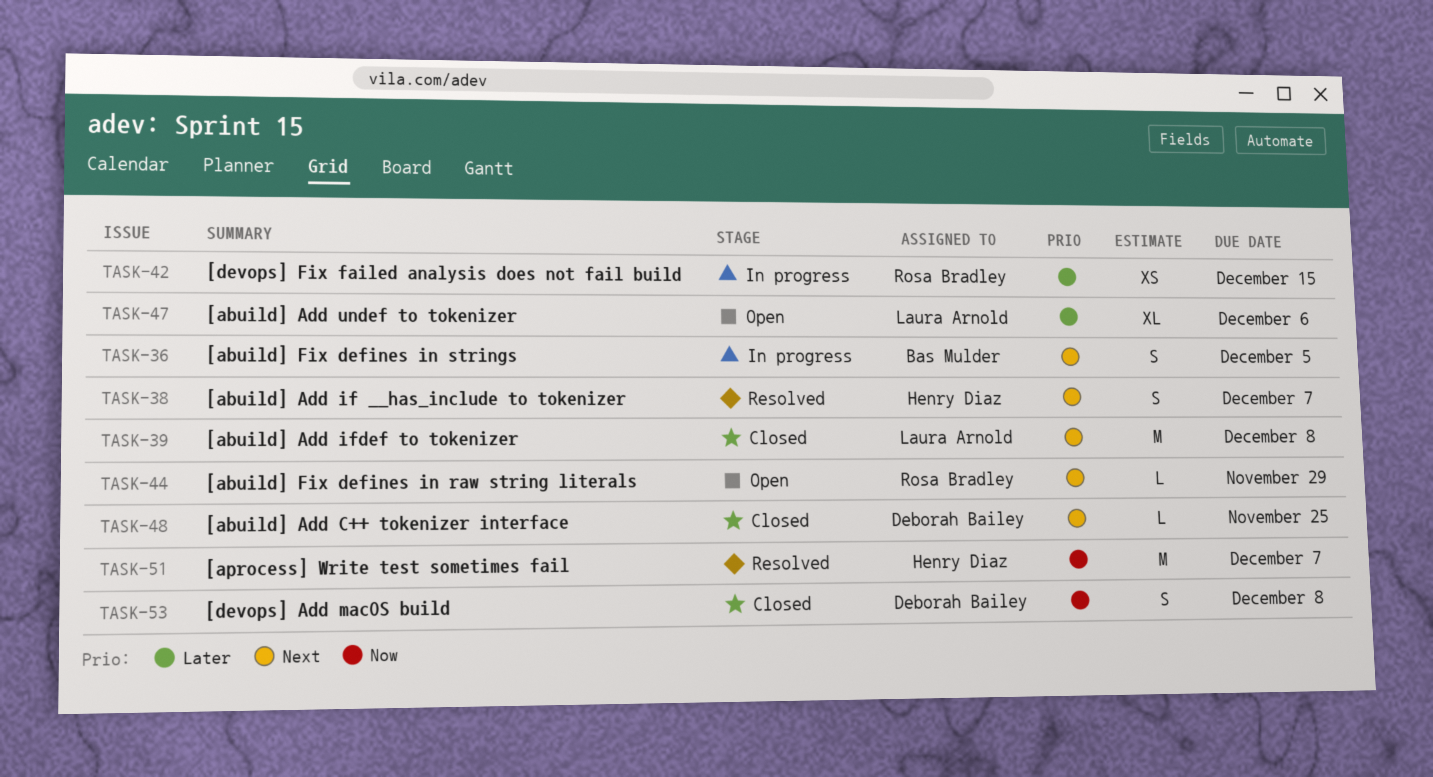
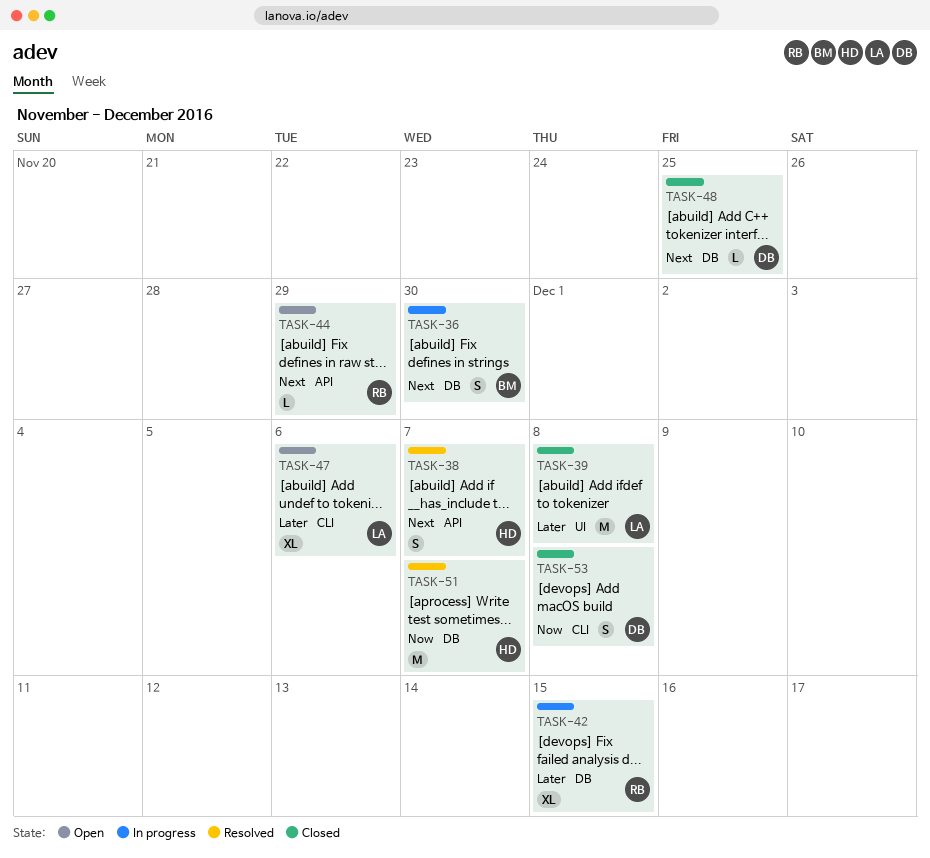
TASK-36, due: Dec 5 -> Nov 30
TASK-39, priority: Next -> Later
TASK-42, estimate: XS -> XL

